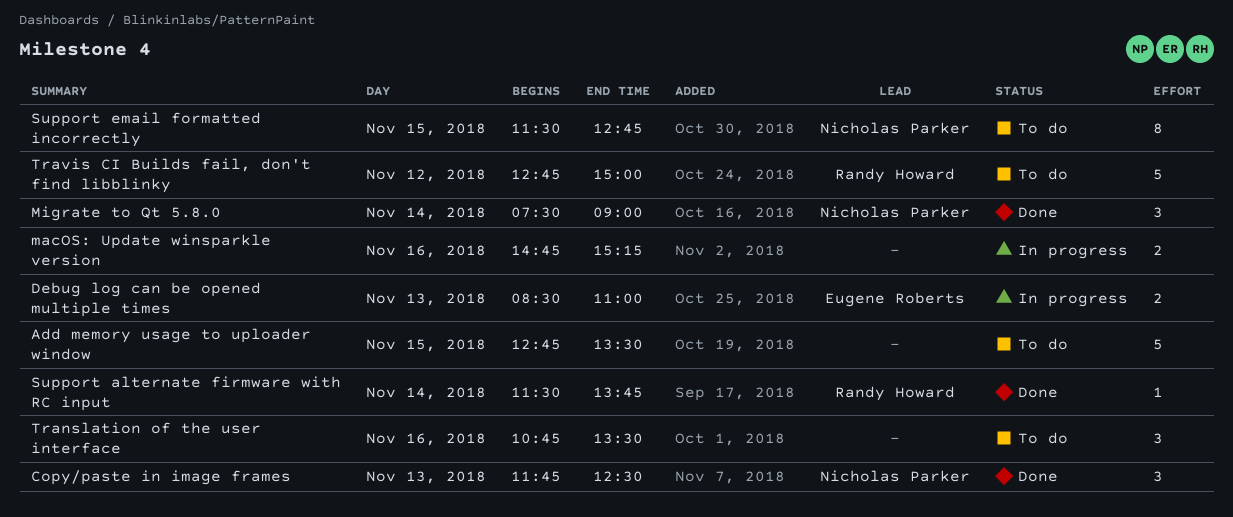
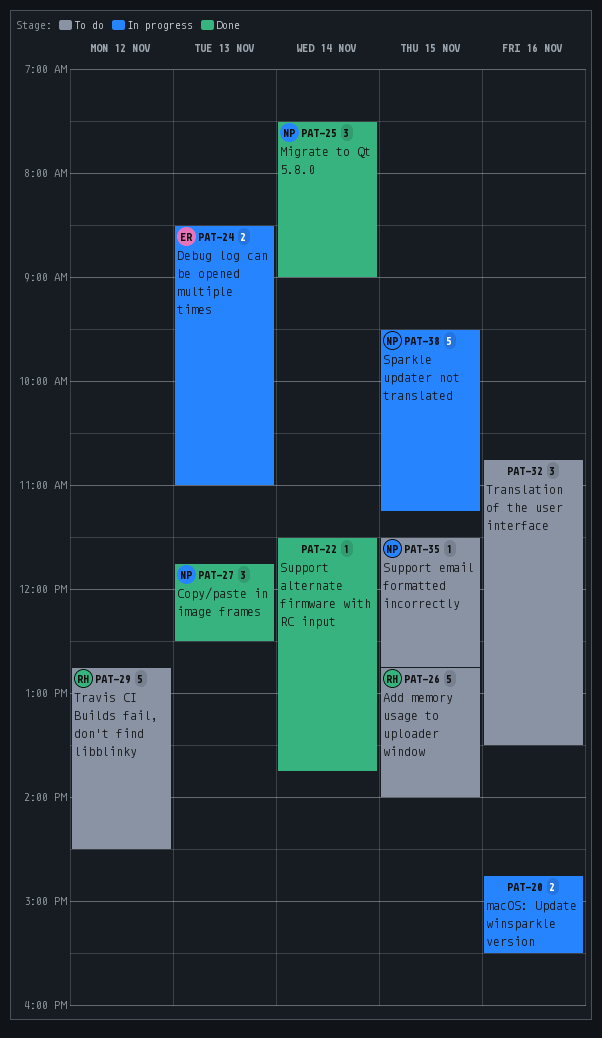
Add memory usage to uploader window, owner: none -> Randy Howard
Add memory usage to uploader window, ends: 13:30 -> 14:00
macOS: Update winsparkle version, ends: 15:15 -> 15:30
Sparkle updater not translated: none -> present
Support alternate firmware with RC input, owner: Randy Howard -> none
Support email formatted incorrectly, estimate: 8 -> 1
Travis CI Builds fail, don't find libblinky, ends: 15:00 -> 14:30

